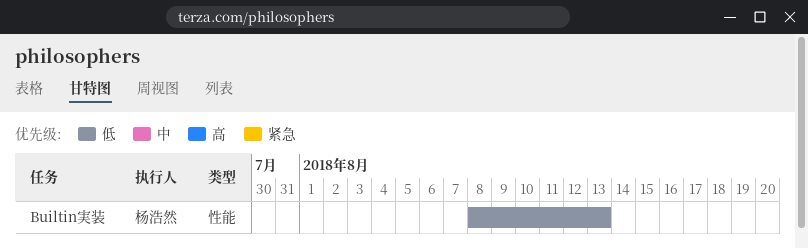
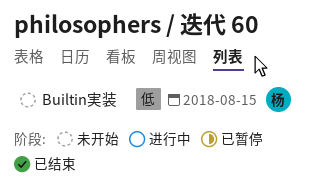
Builtin実装, due: Aug 13 -> Aug 15

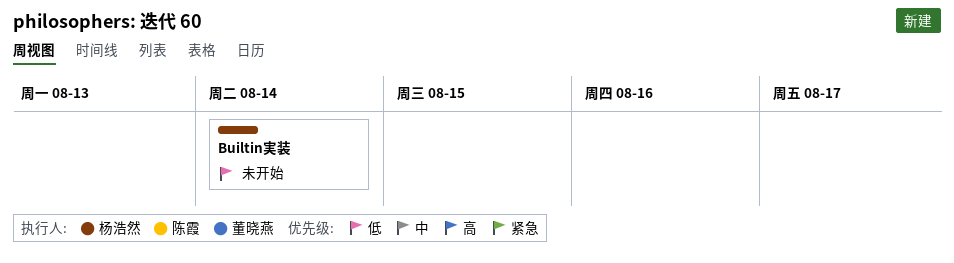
Builtin実装, due: Aug 15 -> Aug 14

